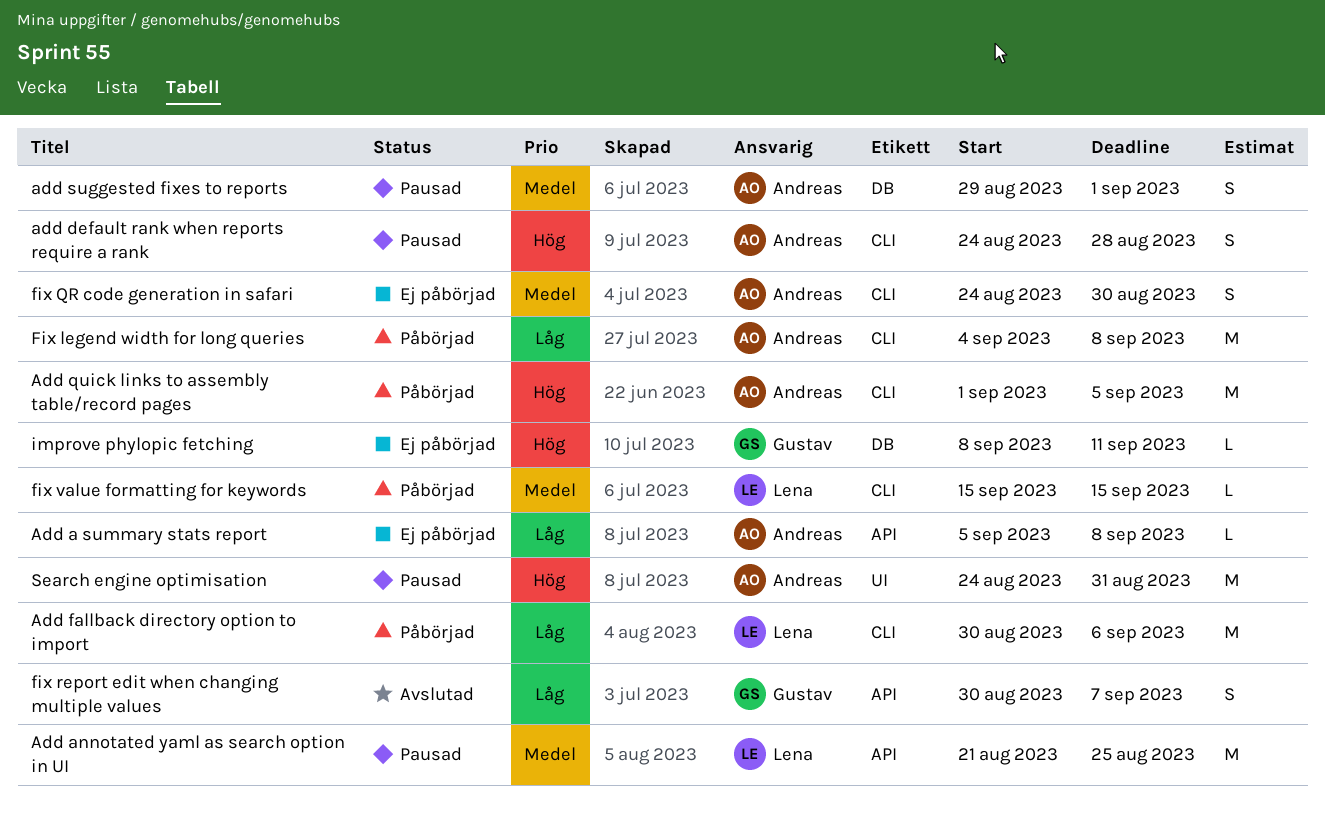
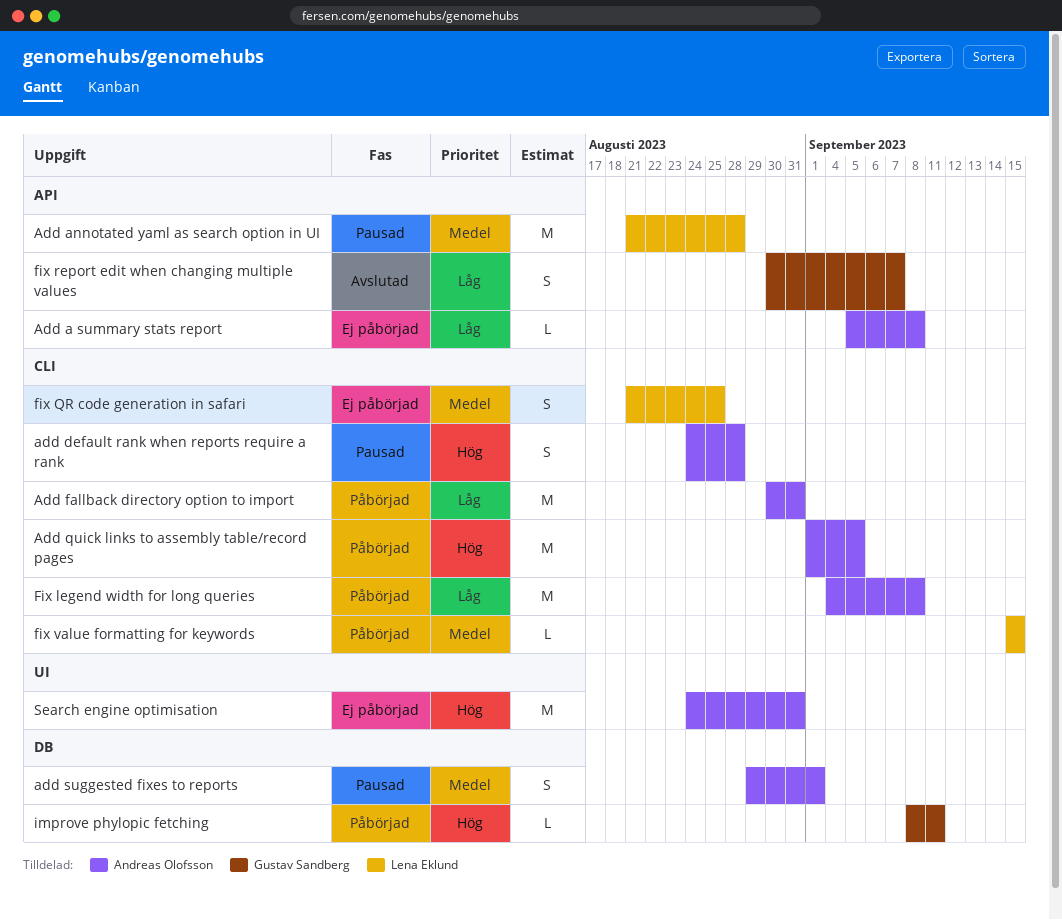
Add annotated yaml as search option in UI, due: Aug 25 -> Aug 28
Add fallback directory option to import, owner: Lena Eklund -> Andreas Olofsson
Add fallback directory option to import, due: Sep 6 -> Aug 31
fix QR code generation in safari, owner: Andreas Olofsson -> Lena Eklund
fix QR code generation in safari, start: Aug 24 -> Aug 21
fix QR code generation in safari, due: Aug 30 -> Aug 25
improve phylopic fetching, status: Ej påbörjad -> Påbörjad
Search engine optimisation, status: Pausad -> Ej påbörjad

